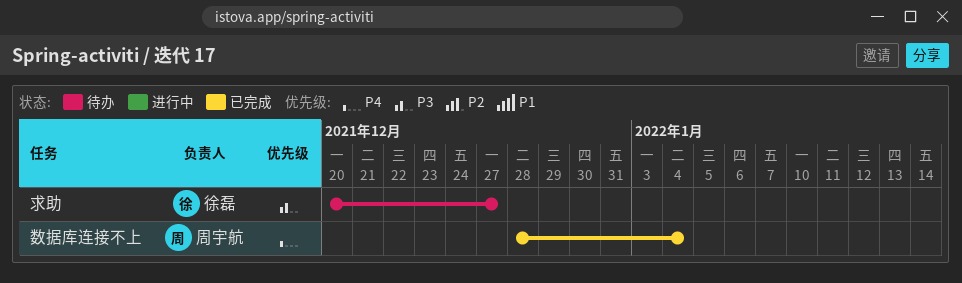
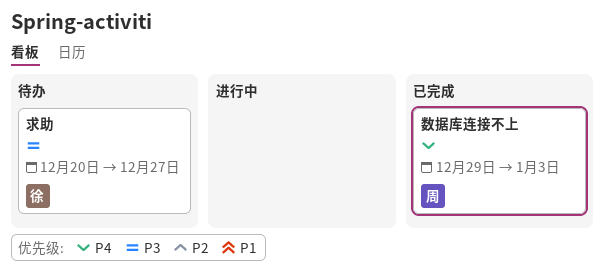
数据库连接不上, start: Dec 28 -> Dec 29
数据库连接不上, due: Jan 4 -> Jan 3

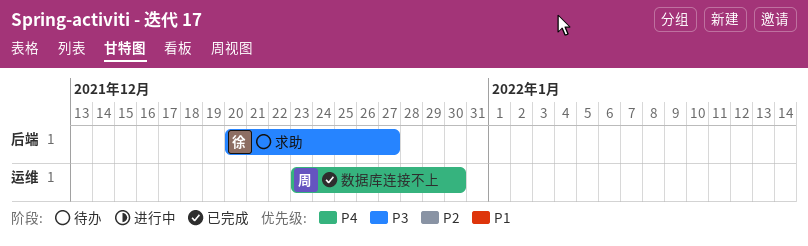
数据库连接不上, start: Dec 29 -> Dec 23
数据库连接不上, due: Jan 3 -> Dec 30

